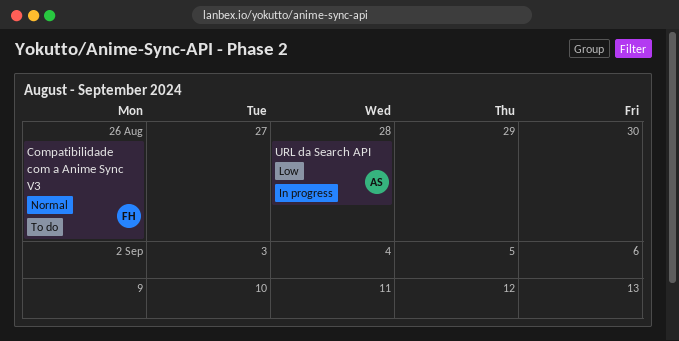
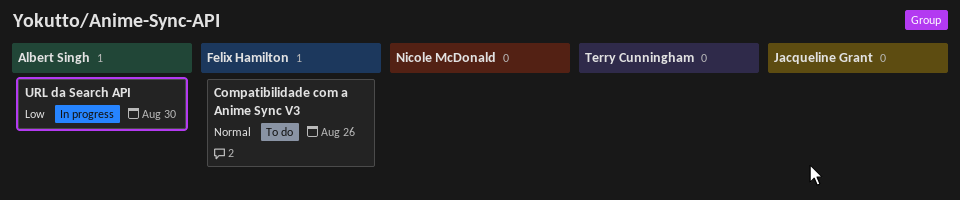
URL da Search API, due: Aug 28 -> Aug 30

